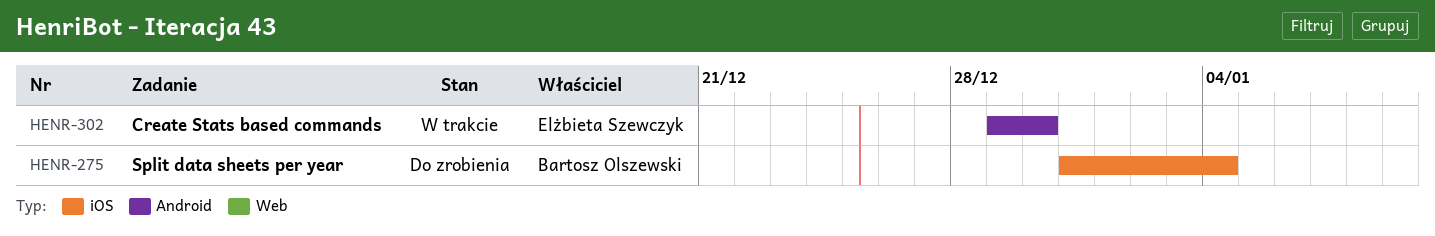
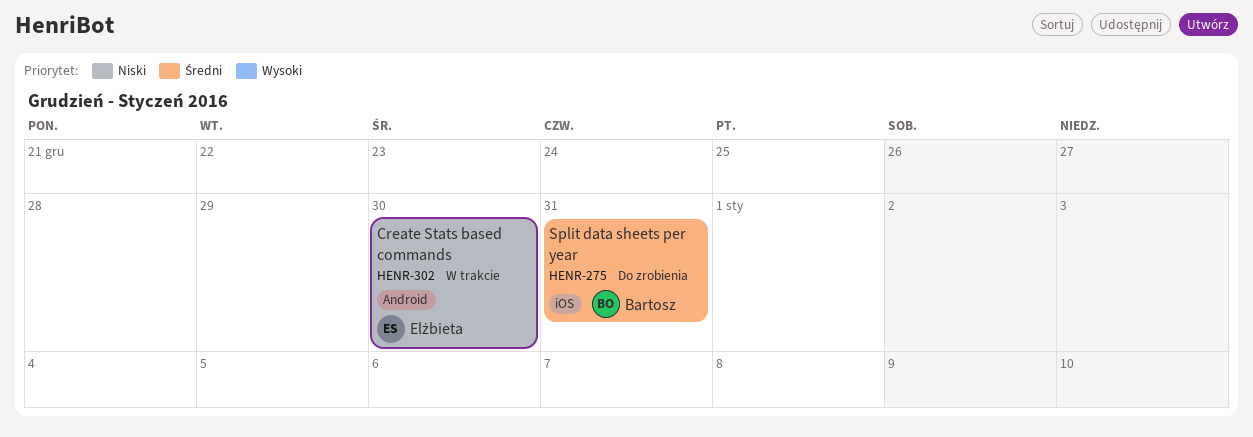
HENR-275, due: Jan 4 -> Dec 31

